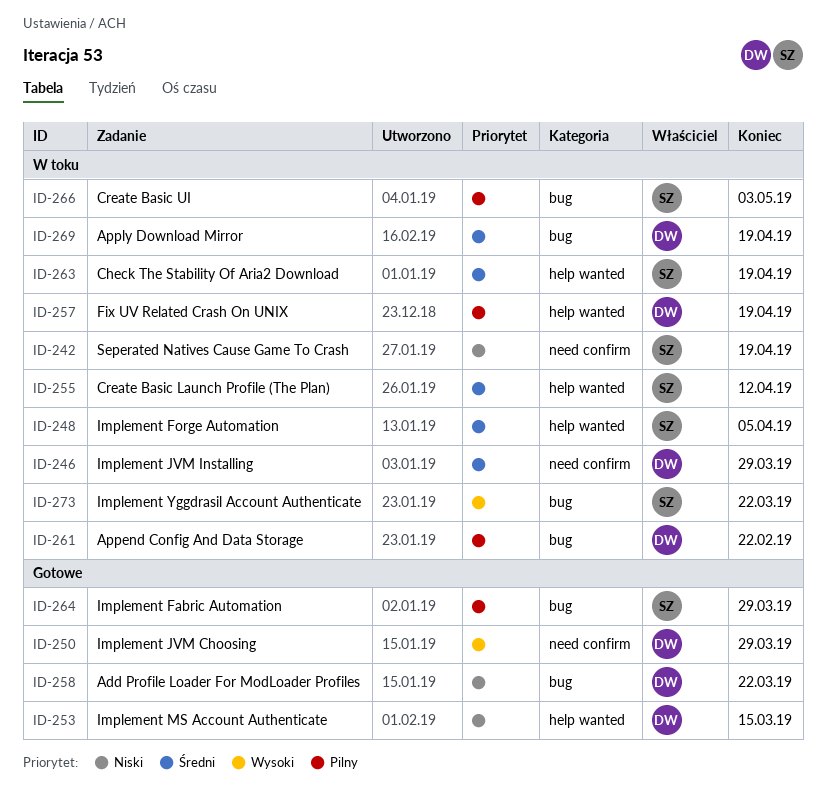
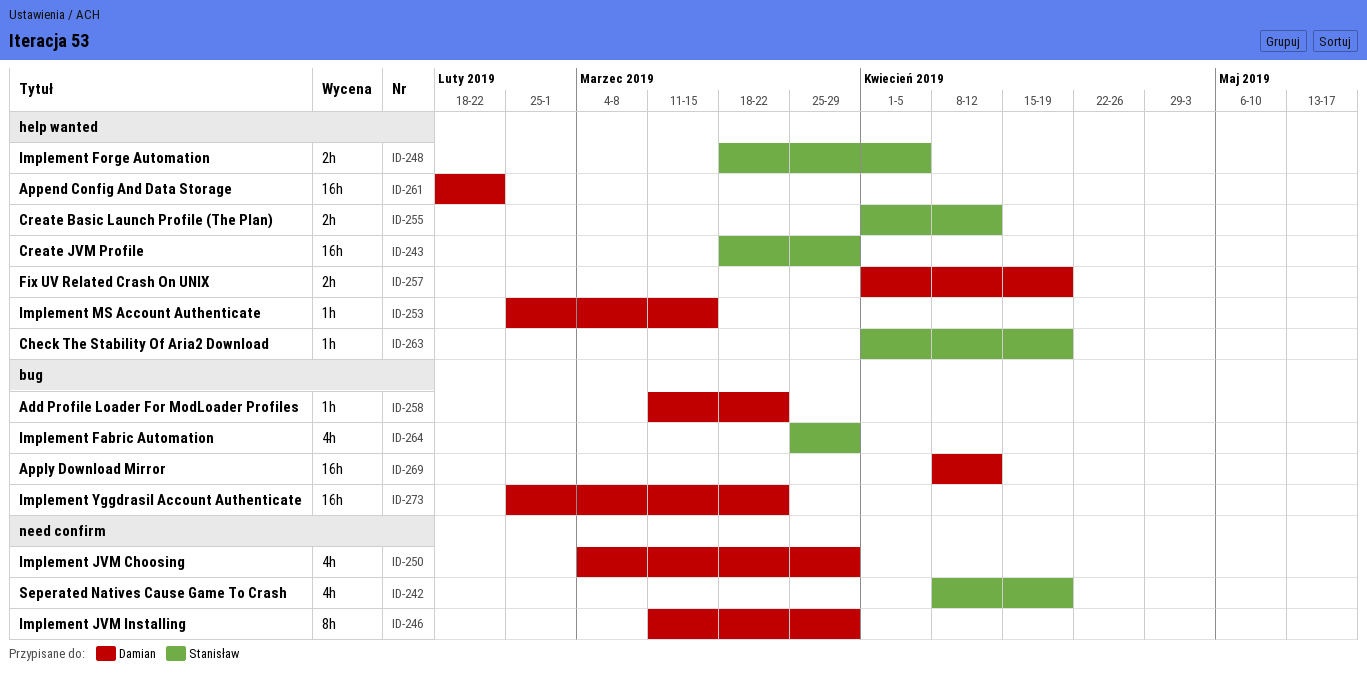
ID-243: none -> present
ID-261, label: bug -> help wanted
ID-266: present -> none
ID-269, due: Apr 19 -> Apr 12
ID-273, owner: Stanisław -> Damian

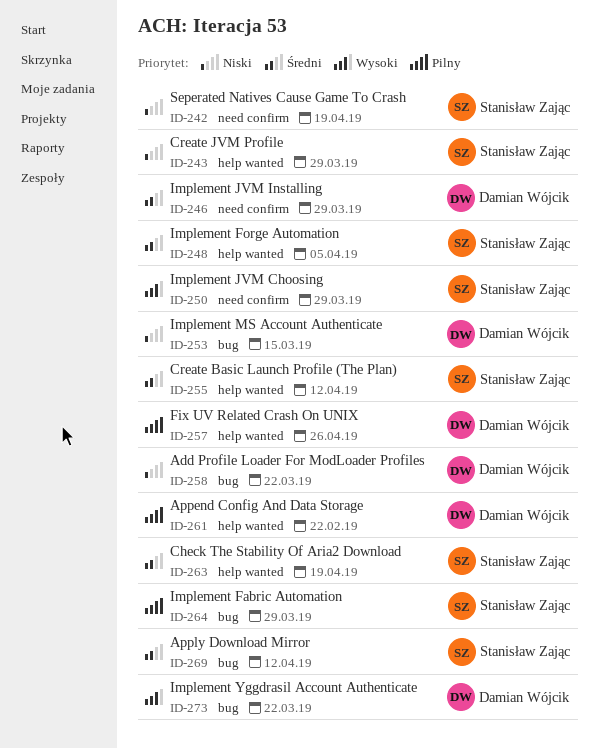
ID-250, owner: Damian Wójcik -> Stanisław Zając
ID-253, label: help wanted -> bug
ID-257, due: Apr 19 -> Apr 26
ID-269, owner: Damian Wójcik -> Stanisław Zając

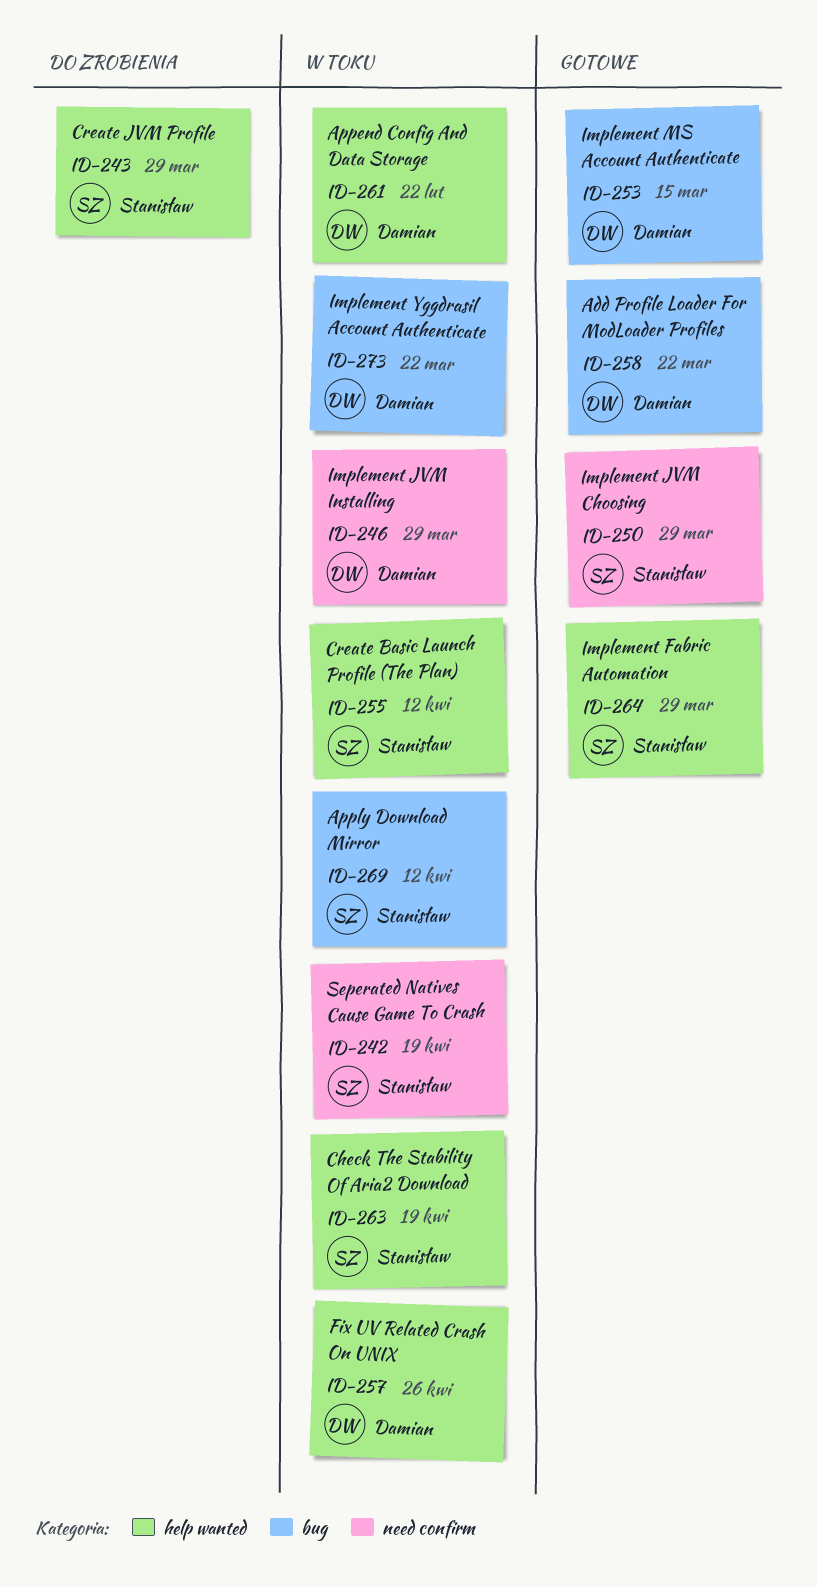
ID-248: present -> none
ID-264, label: bug -> help wanted

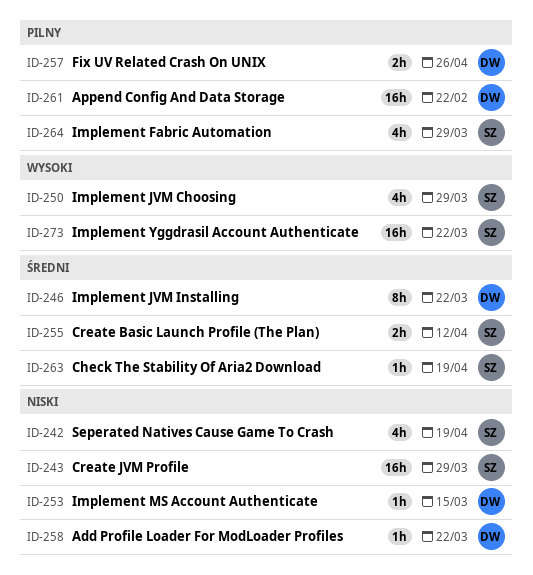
ID-246, due: Mar 29 -> Mar 22
ID-269: present -> none
ID-273, owner: Damian -> Stanisław

